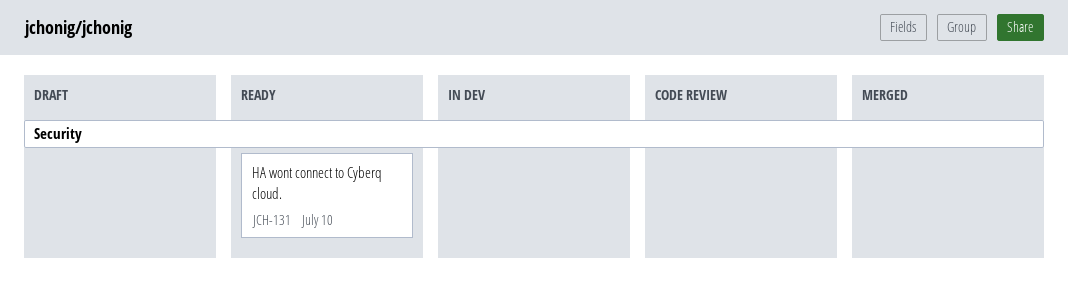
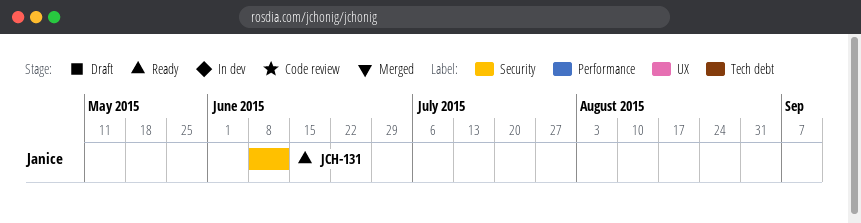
JCH-131, due: Jul 10 -> Jun 12

